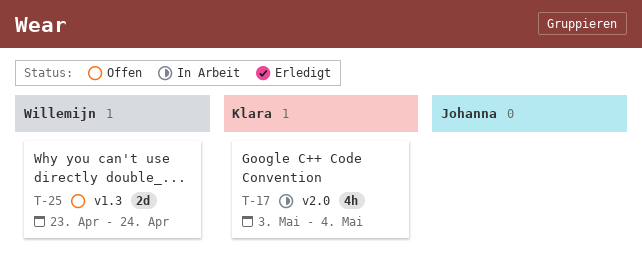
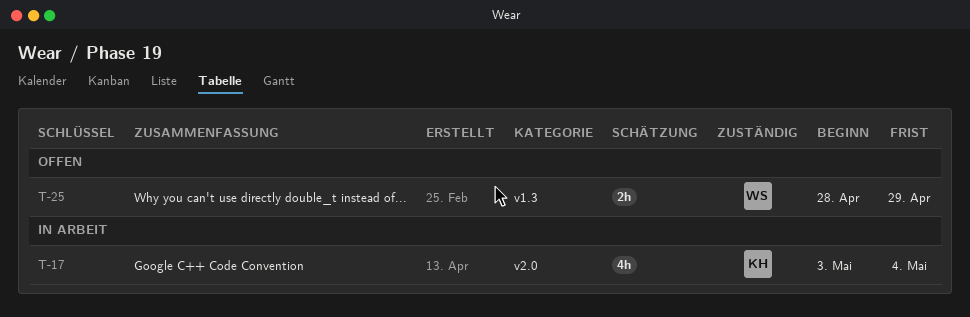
T-25, estimate: 2d -> 2h
T-25, start: Apr 23 -> Apr 28
T-25, due: Apr 24 -> Apr 29

